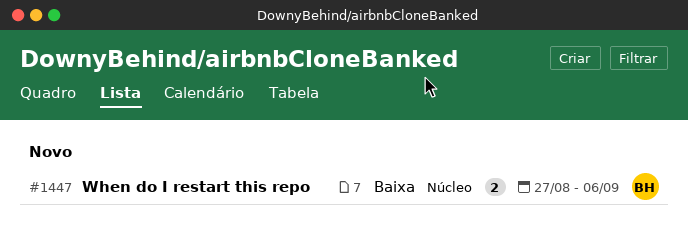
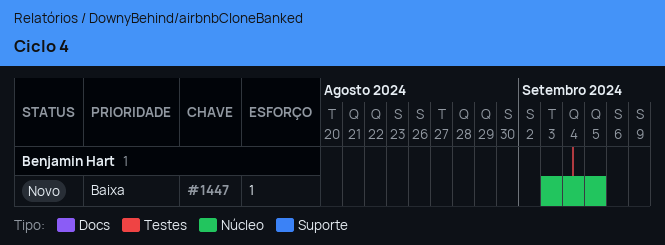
#1447, estimate: 2 -> 1
#1447, start: Aug 27 -> Sep 3
#1447, due: Sep 6 -> Sep 5

